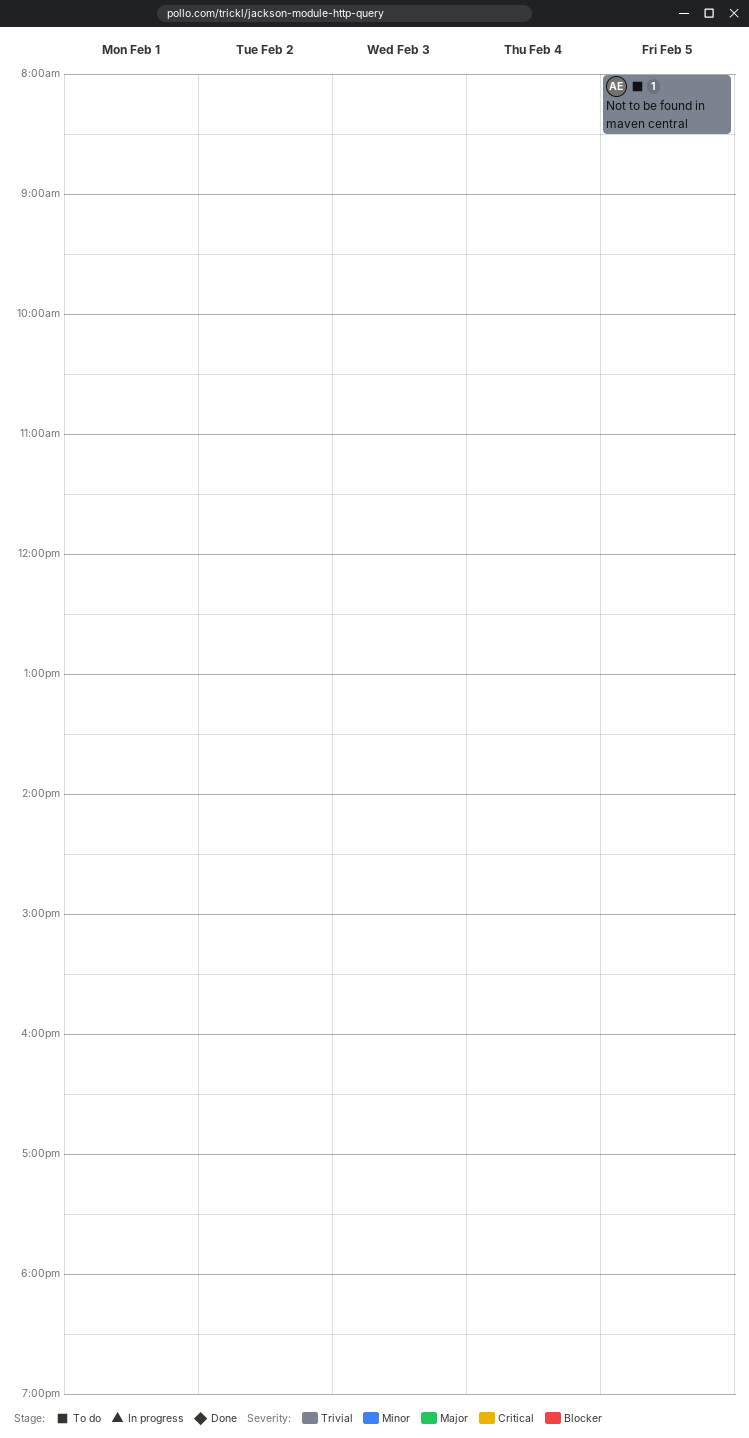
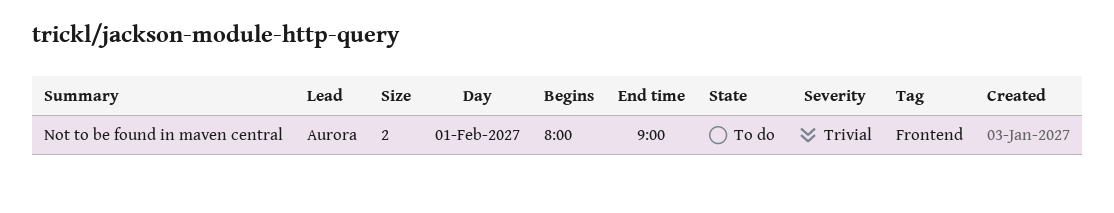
Not to be found in maven central, estimate: 1 -> 2
Not to be found in maven central, day: Feb 5 -> Feb 1
Not to be found in maven central, ends: 08:30 -> 09:00

